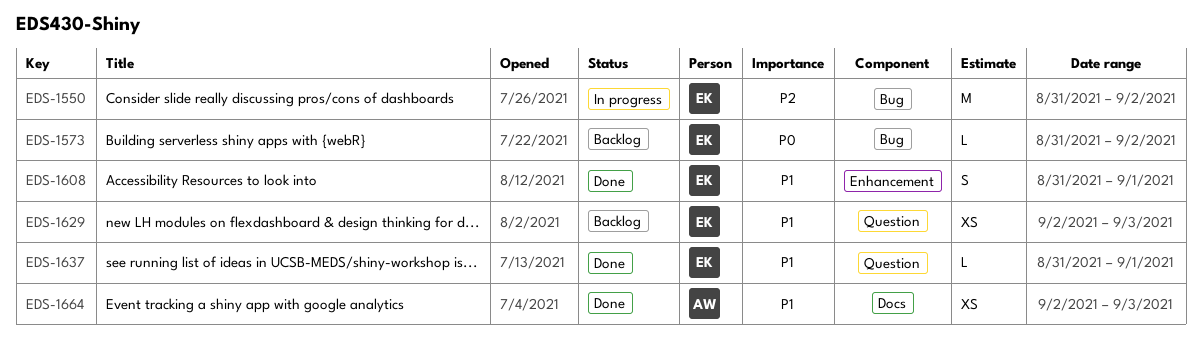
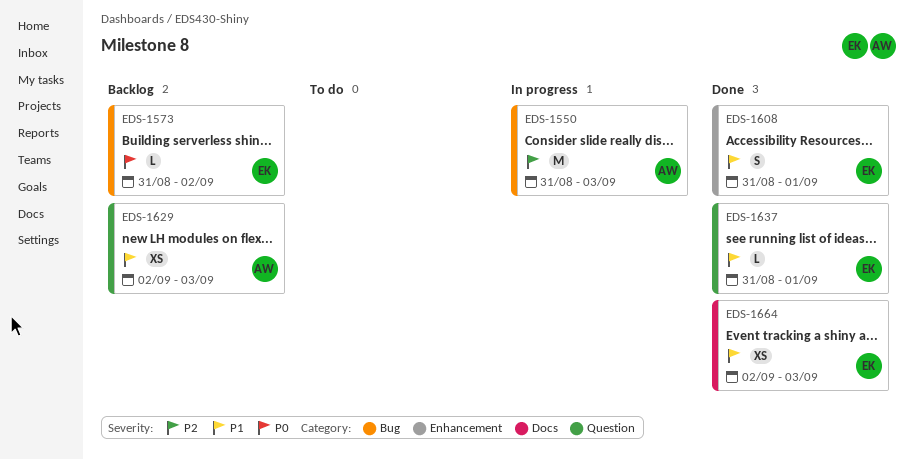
EDS-1550, owner: EK -> AW
EDS-1550, due: Sep 2 -> Sep 3
EDS-1629, owner: EK -> AW
EDS-1664, owner: AW -> EK

